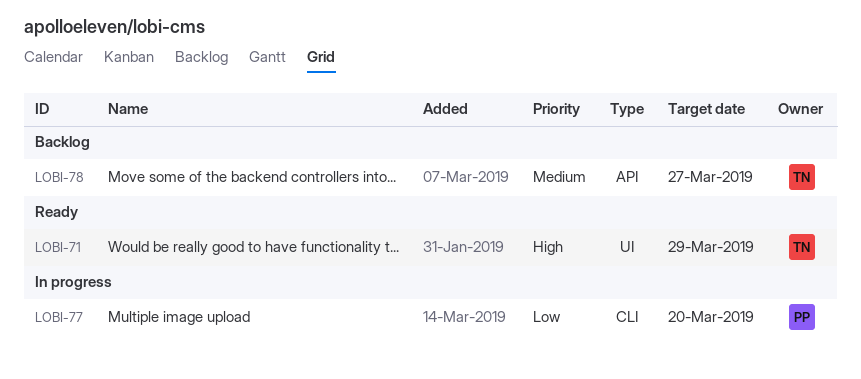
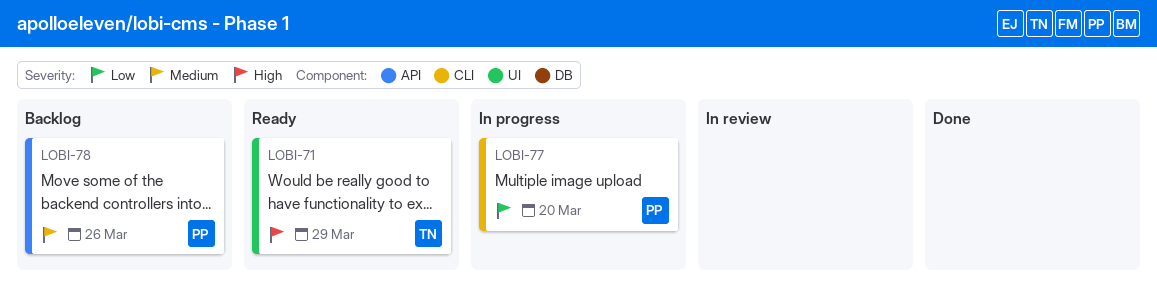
LOBI-78, owner: TN -> PP
LOBI-78, due: Mar 27 -> Mar 26

